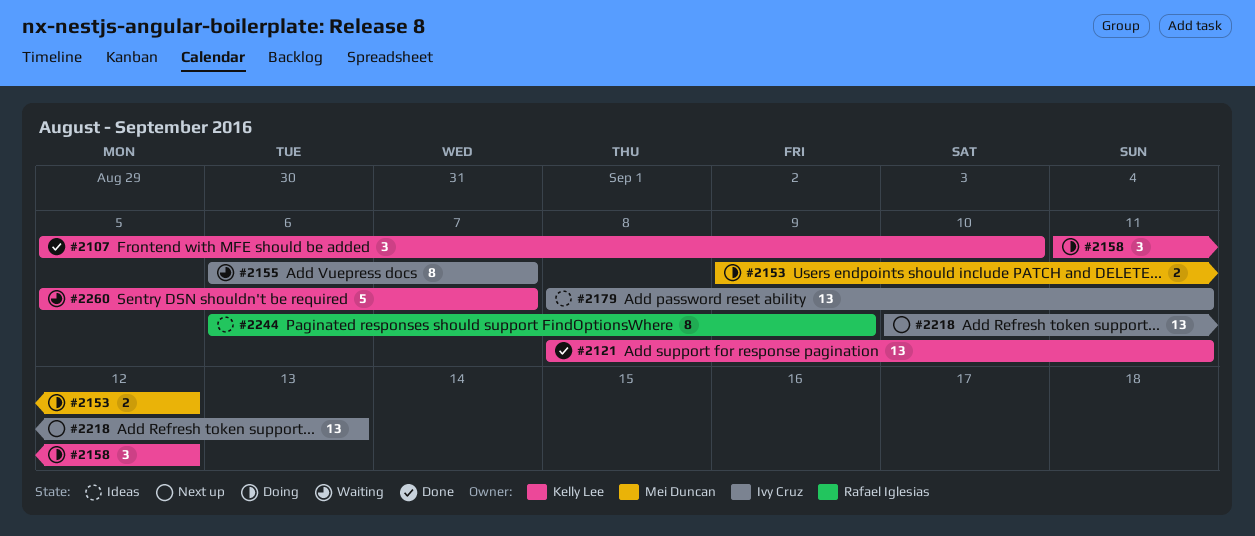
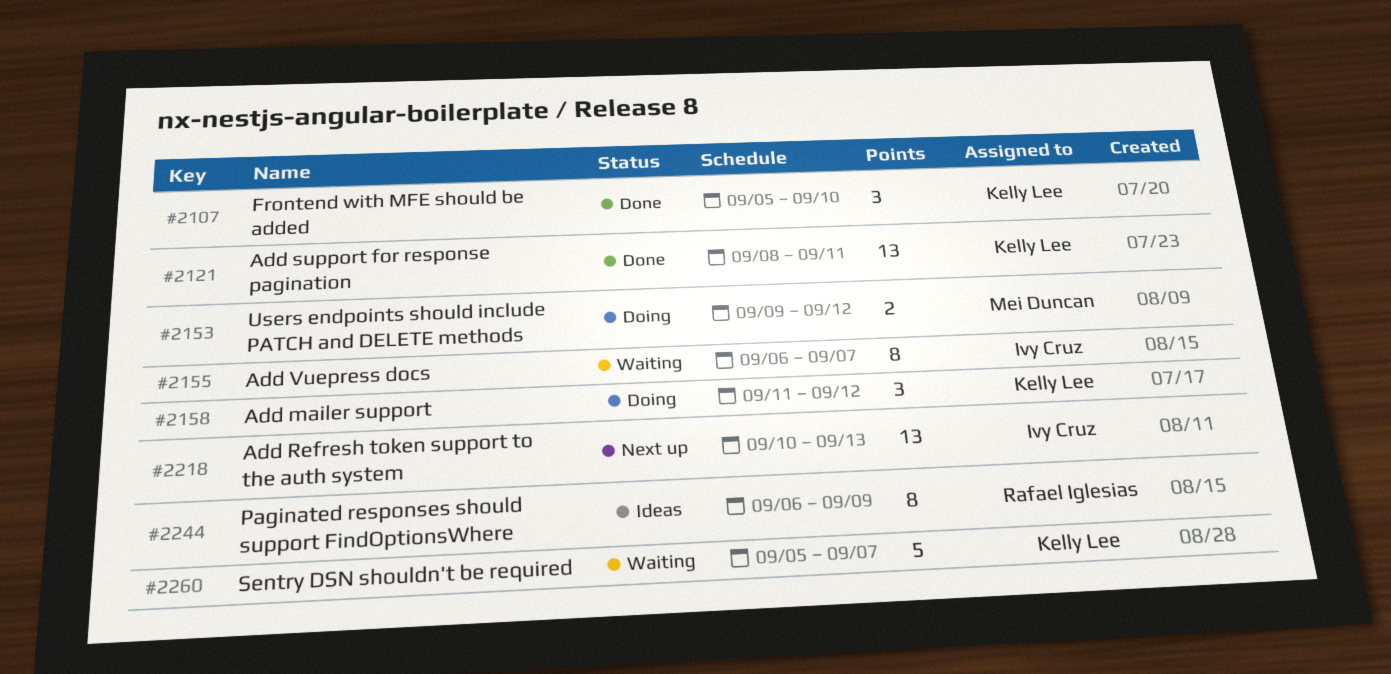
#2179: present -> none

